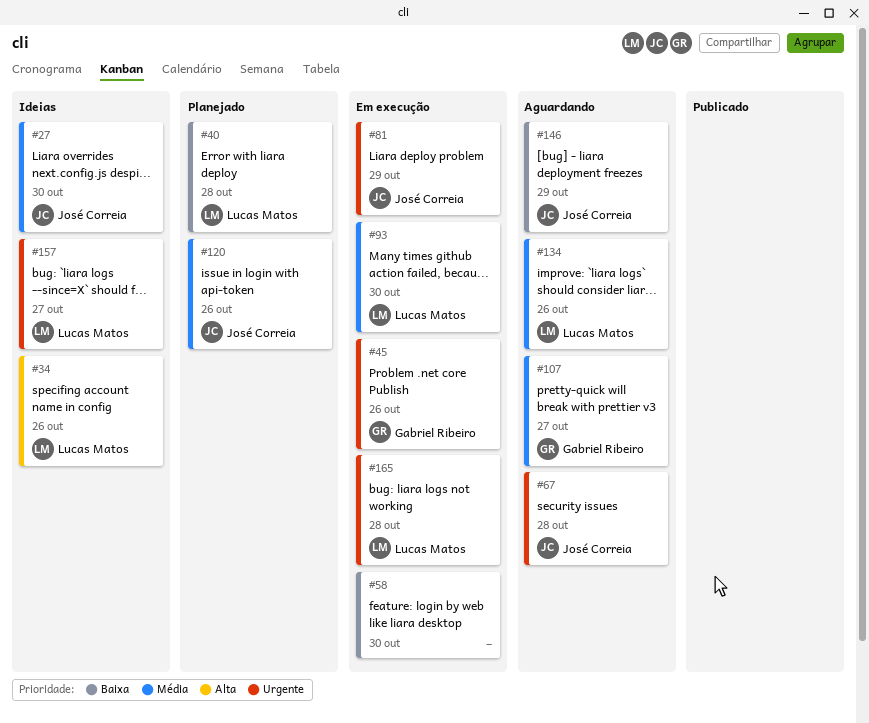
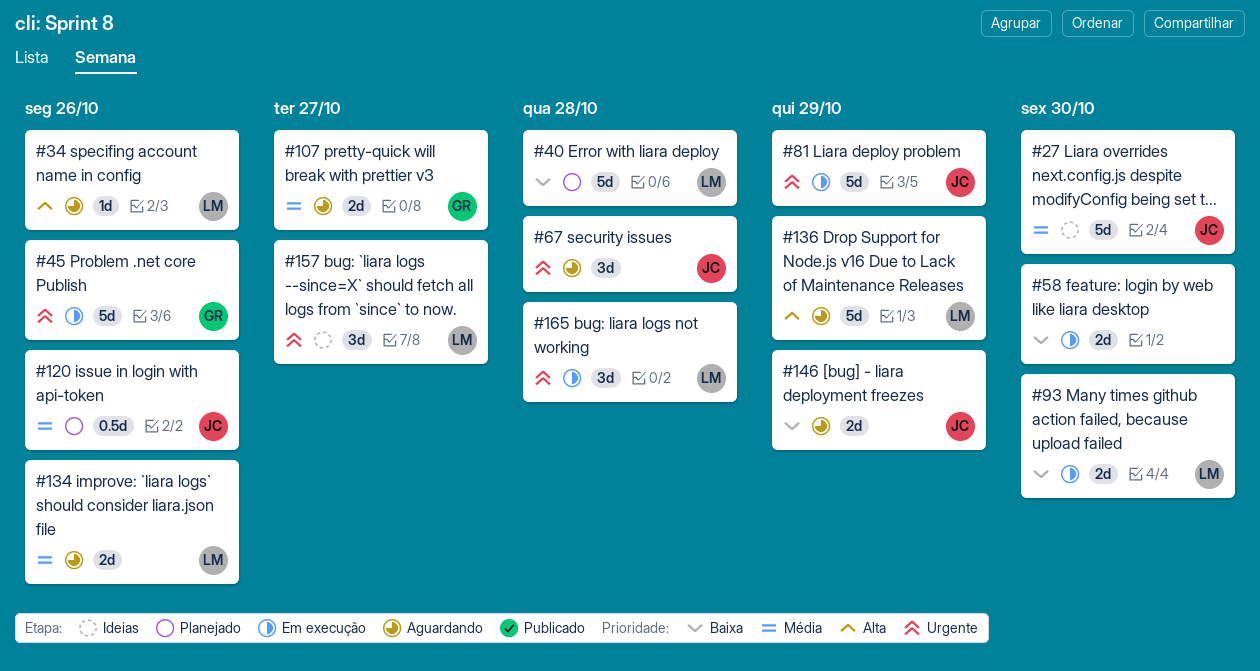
#34, status: Ideias -> Aguardando
#93, priority: Média -> Baixa
#136: none -> present

